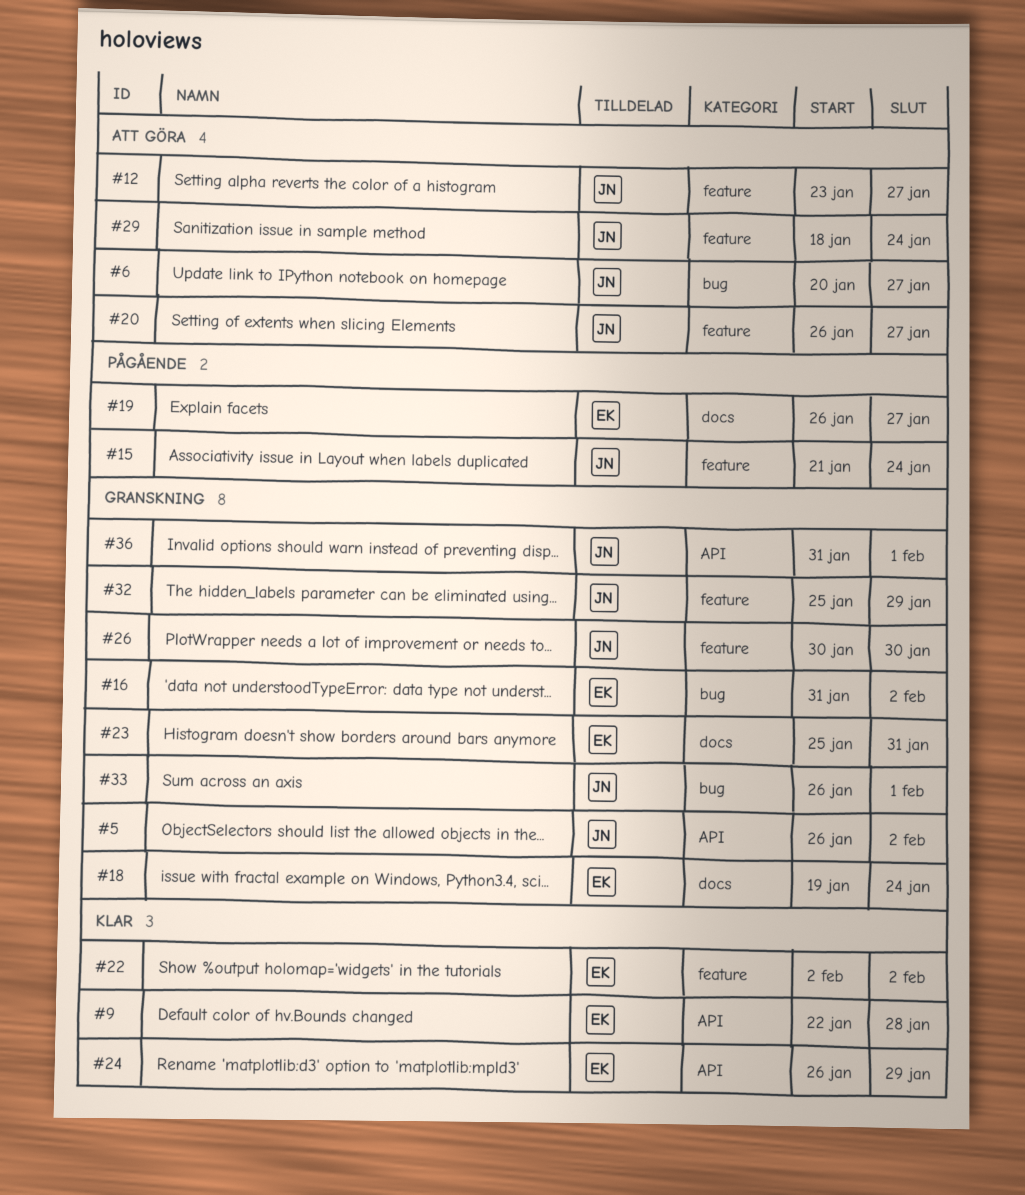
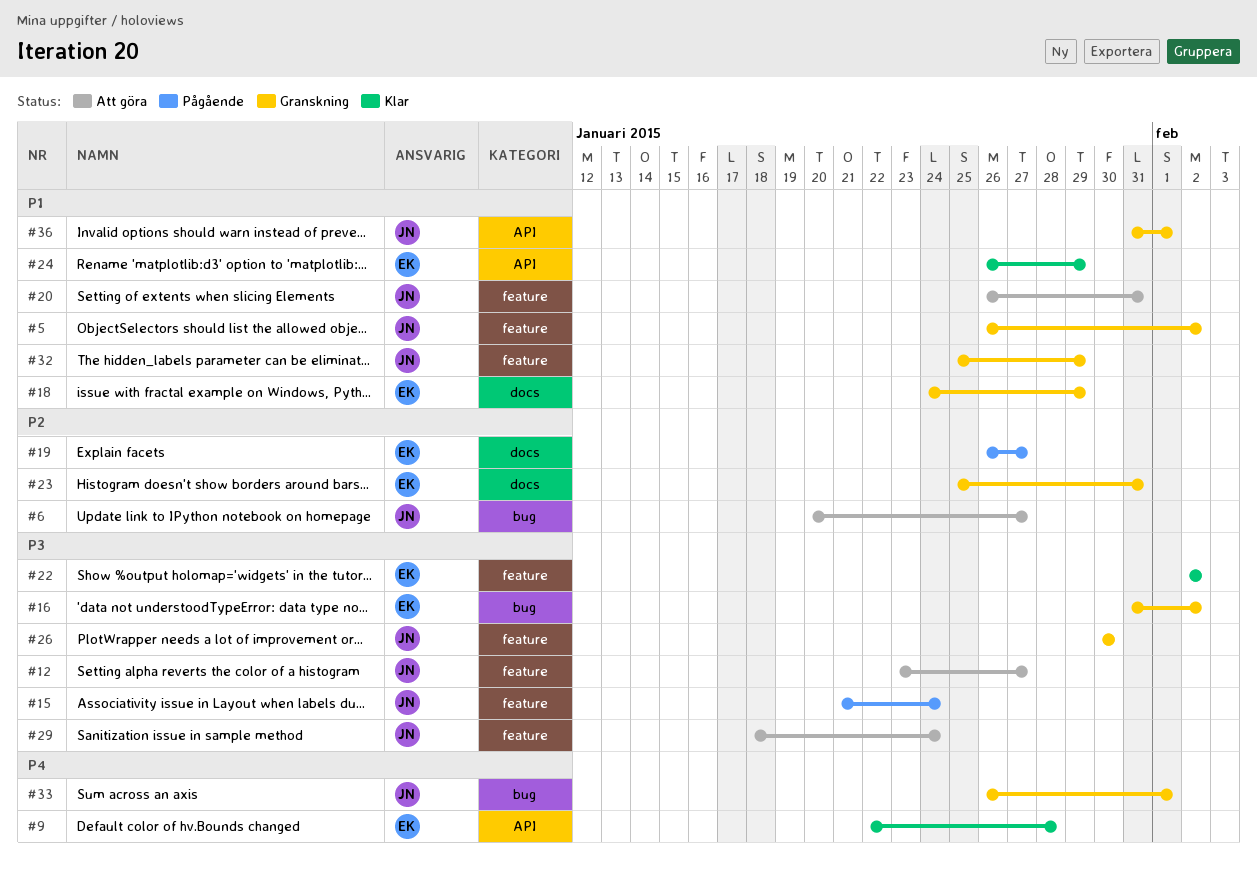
#5, label: API -> feature
#18, start: Jan 19 -> Jan 24
#18, due: Jan 24 -> Jan 29
#20, due: Jan 27 -> Jan 31

